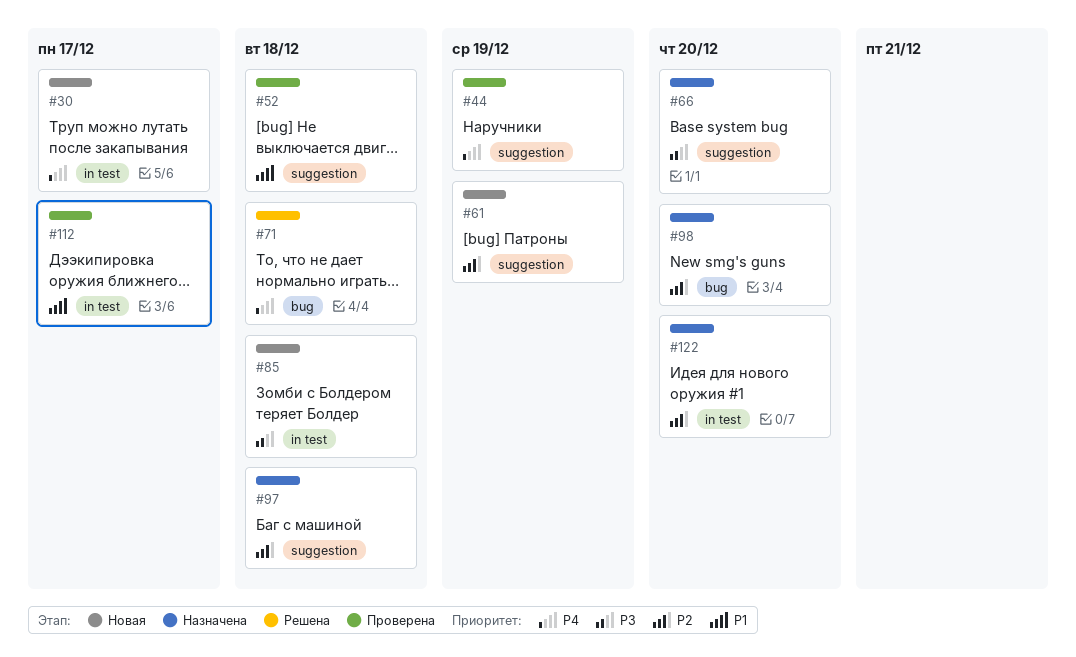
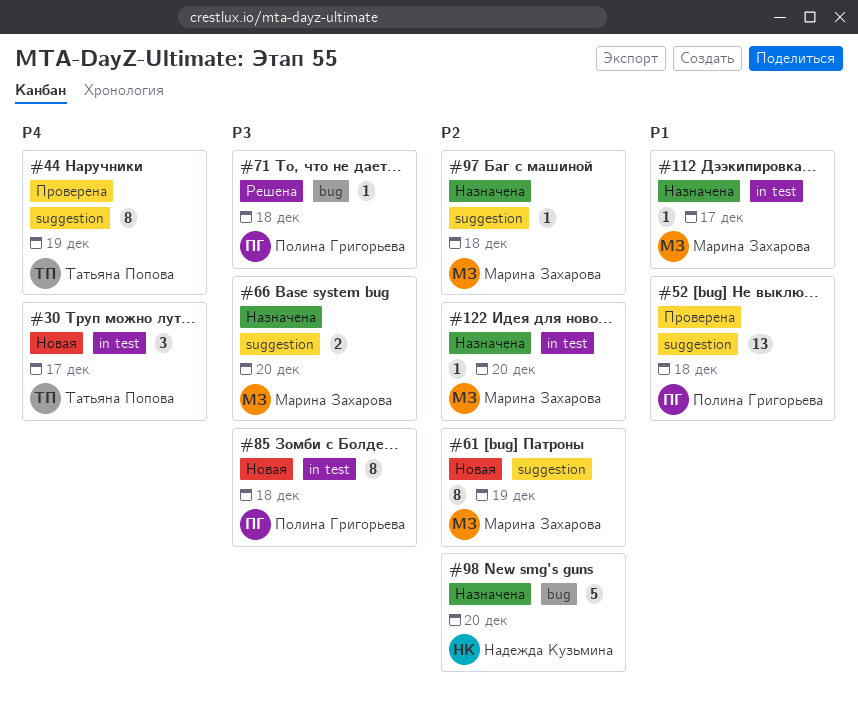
#71, priority: P4 -> P3
#112, status: Проверена -> Назначена

